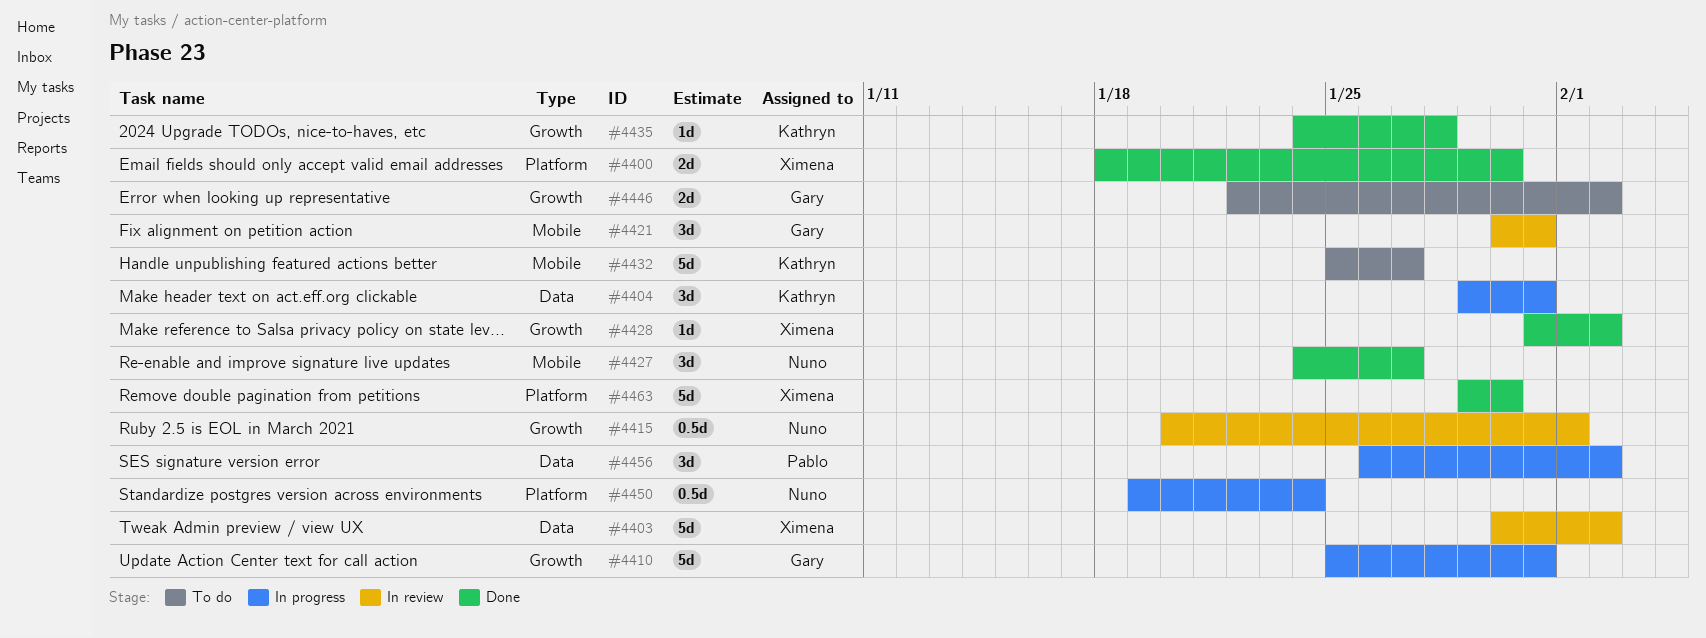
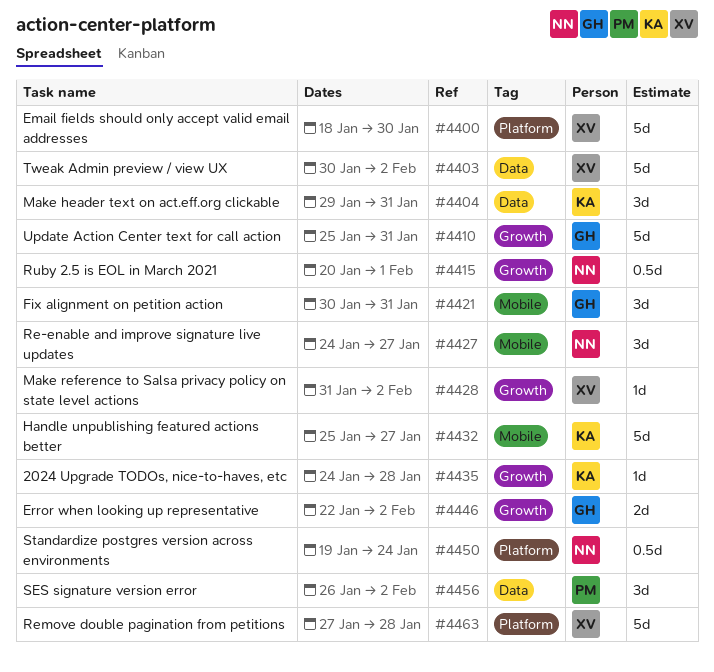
#4400, estimate: 2d -> 5d
#4463, start: Jan 29 -> Jan 27
#4463, due: Jan 30 -> Jan 28

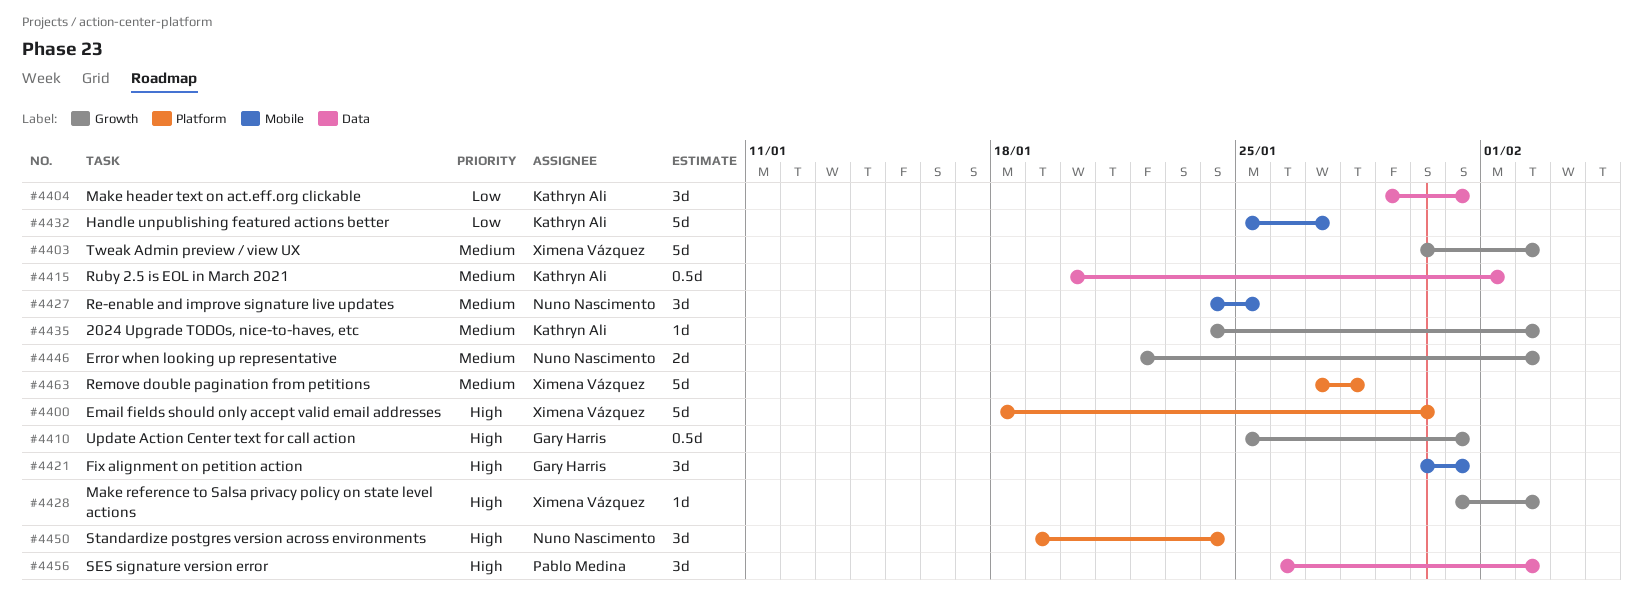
#4403, label: Data -> Growth
#4410, estimate: 5d -> 0.5d
#4415, owner: Nuno Nascimento -> Kathryn Ali
#4415, label: Growth -> Data
#4427, due: Jan 27 -> Jan 25
#4435, due: Jan 28 -> Feb 2
#4446, owner: Gary Harris -> Nuno Nascimento
#4450, estimate: 0.5d -> 3d

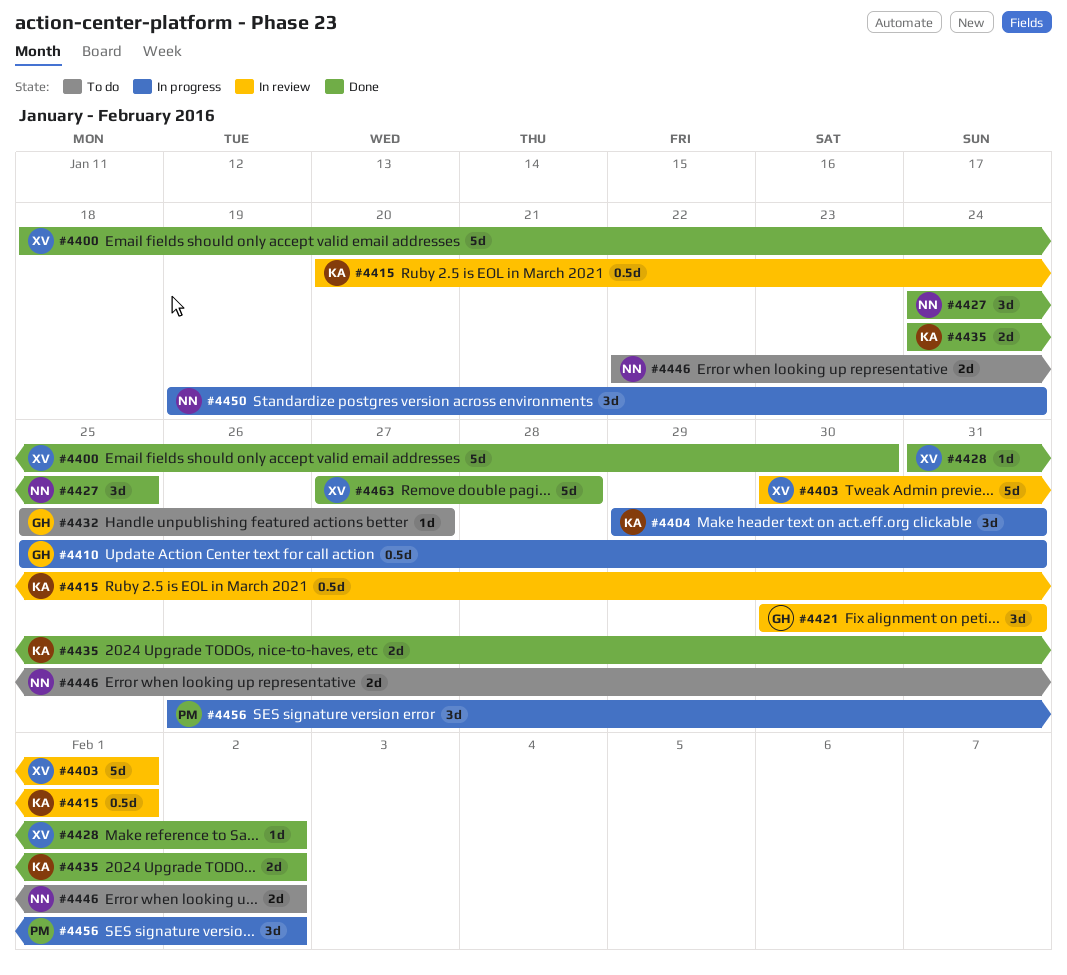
#4403, due: Feb 2 -> Feb 1
#4432, owner: Kathryn Ali -> Gary Harris
#4432, estimate: 5d -> 1d
#4435, estimate: 1d -> 2d

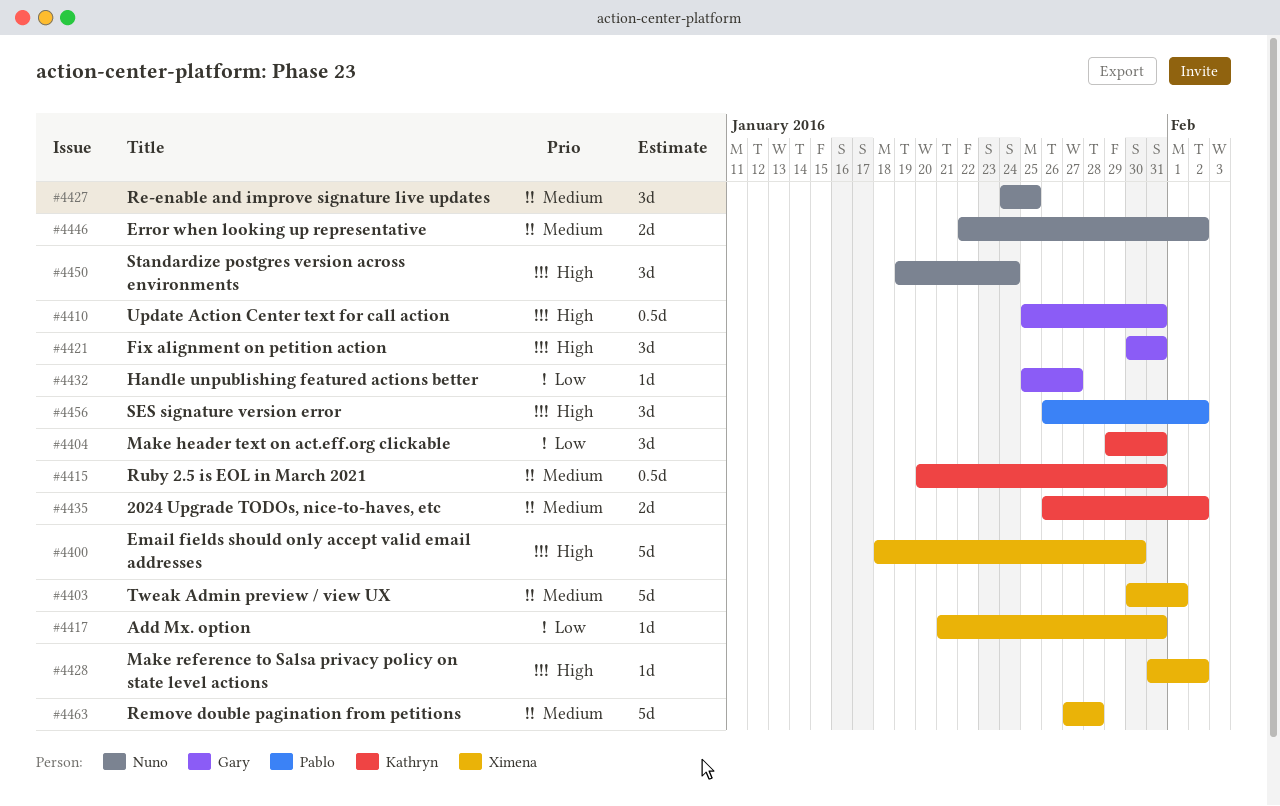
#4415, due: Feb 1 -> Jan 31
#4417: none -> present
#4435, start: Jan 24 -> Jan 26

